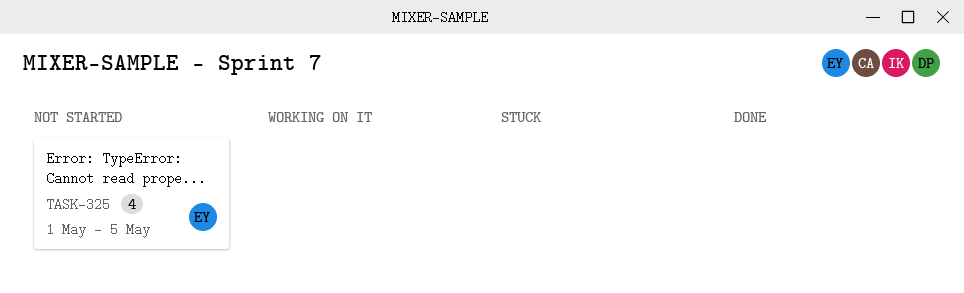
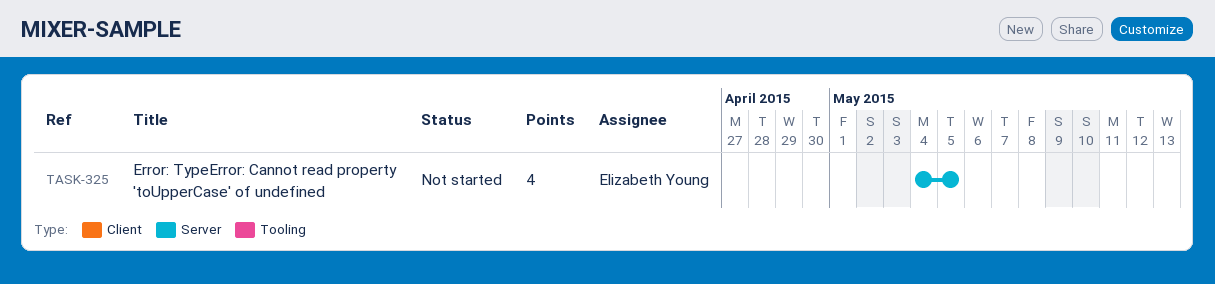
TASK-325, start: May 1 -> May 4

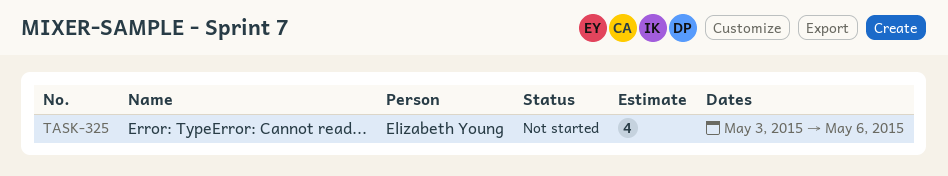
TASK-325, start: May 4 -> May 3
TASK-325, due: May 5 -> May 6

